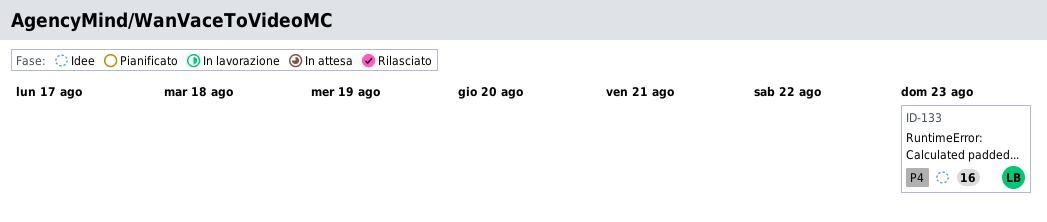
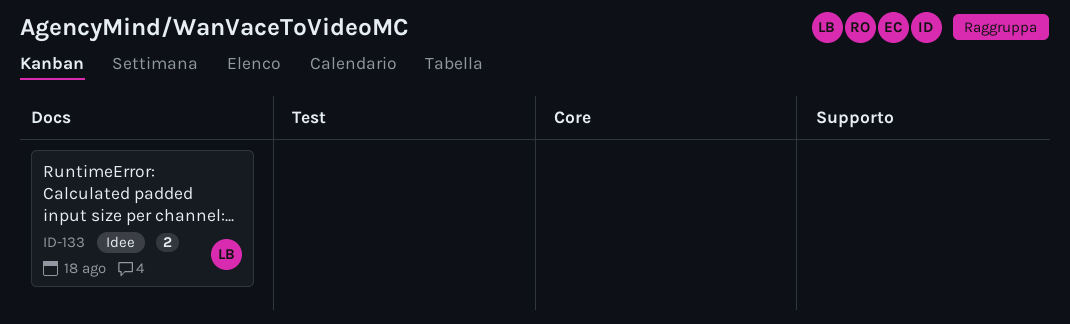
ID-133, estimate: 16 -> 2
ID-133, due: Aug 23 -> Aug 18

